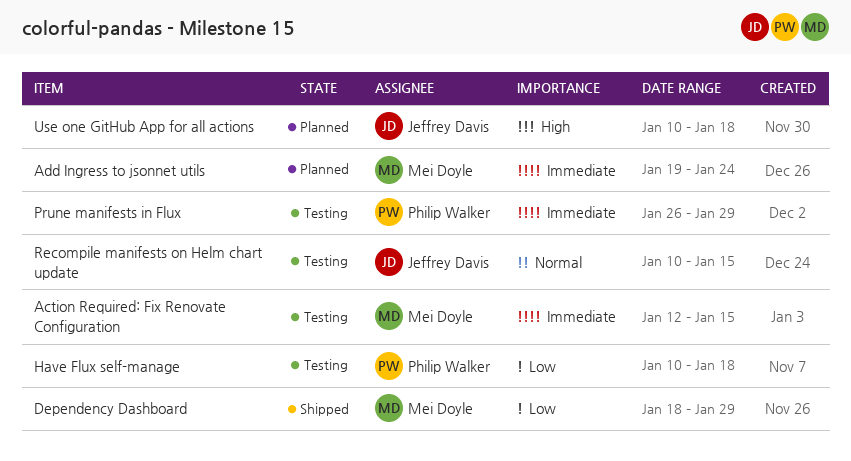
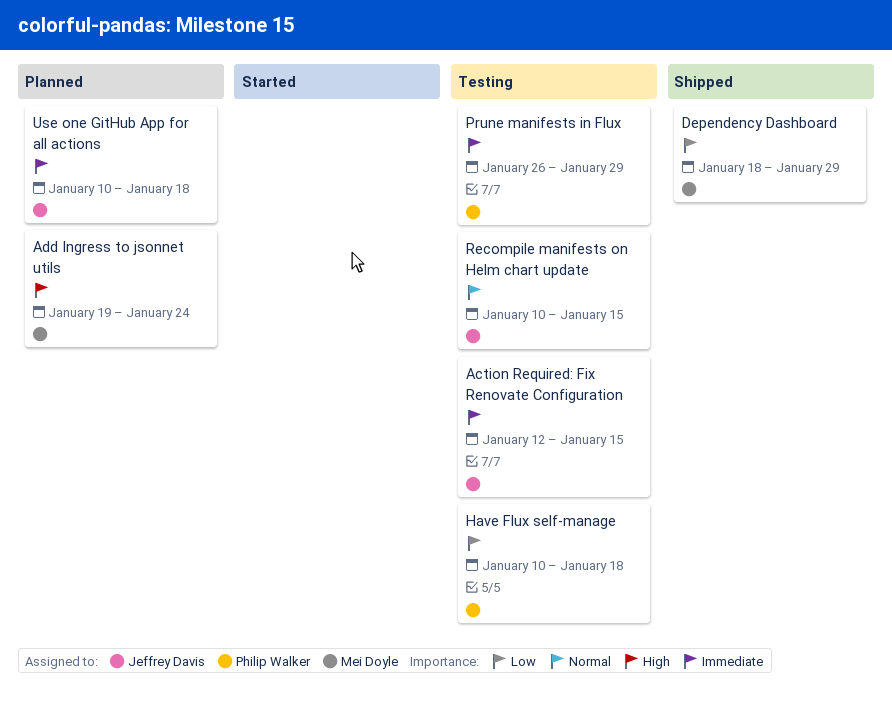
Action Required: Fix Renovate Configuration, owner: Mei Doyle -> Jeffrey Davis
Add Ingress to jsonnet utils, priority: Immediate -> High
Use one GitHub App for all actions, priority: High -> Immediate

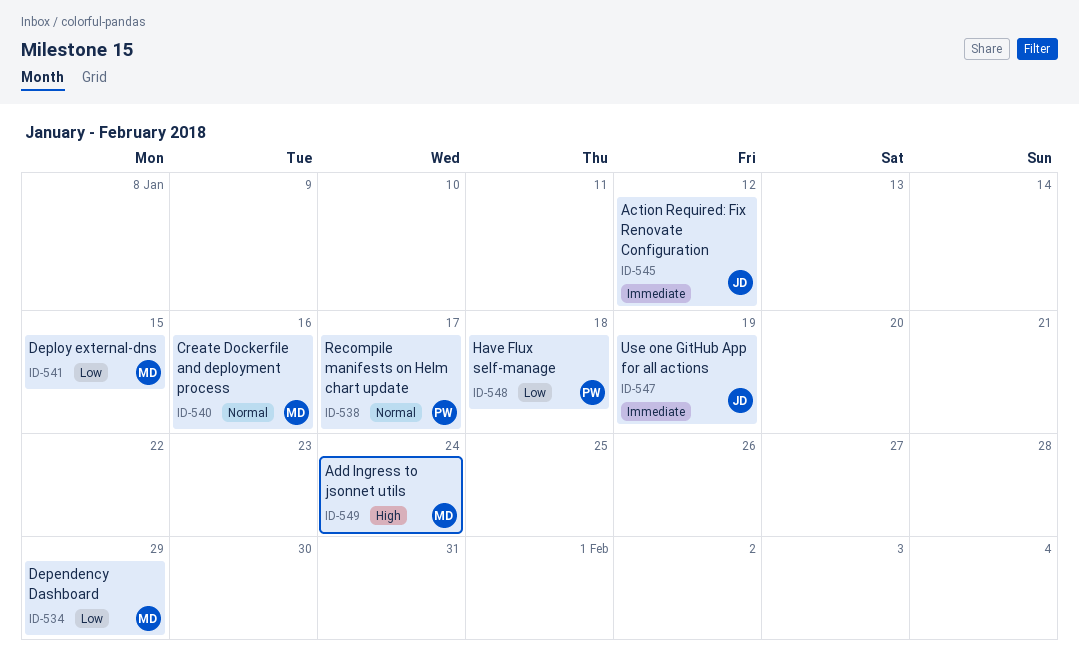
Action Required: Fix Renovate Configuration, due: Jan 15 -> Jan 12
Create Dockerfile and deployment process: none -> present
Deploy external-dns: none -> present
Prune manifests in Flux: present -> none
Recompile manifests on Helm chart update, owner: Jeffrey Davis -> Philip Walker
Recompile manifests on Helm chart update, due: Jan 15 -> Jan 17
Use one GitHub App for all actions, due: Jan 18 -> Jan 19

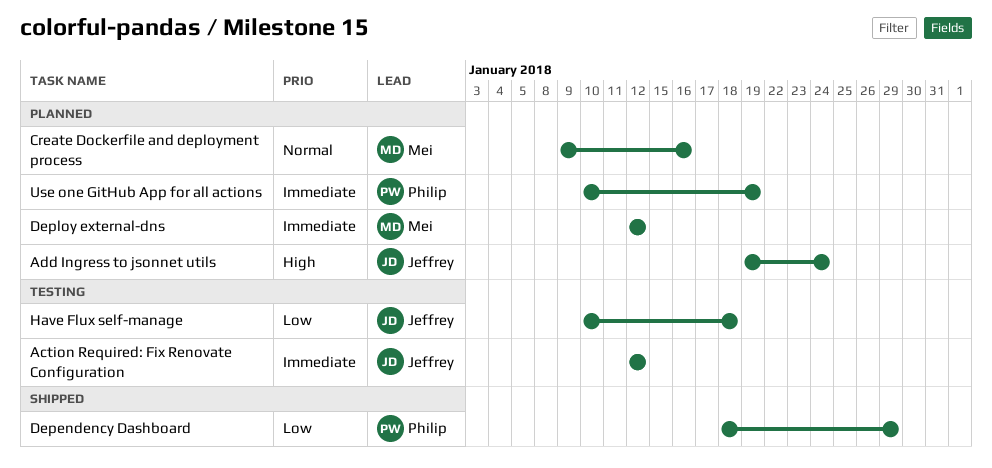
Add Ingress to jsonnet utils, owner: Mei -> Jeffrey
Dependency Dashboard, owner: Mei -> Philip
Deploy external-dns, priority: Low -> Immediate
Deploy external-dns, due: Jan 15 -> Jan 12
Have Flux self-manage, owner: Philip -> Jeffrey
Recompile manifests on Helm chart update: present -> none
Use one GitHub App for all actions, owner: Jeffrey -> Philip

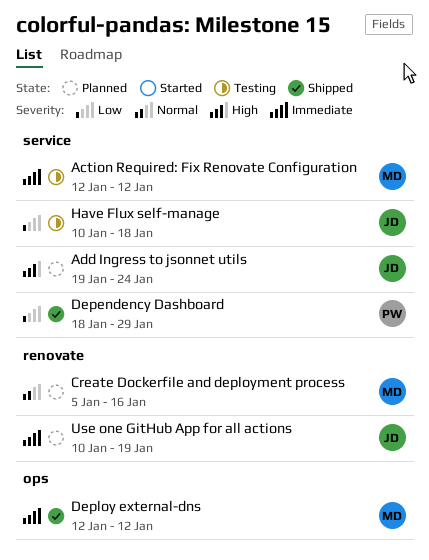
Action Required: Fix Renovate Configuration, owner: Jeffrey -> Mei
Create Dockerfile and deployment process, start: Jan 9 -> Jan 5
Deploy external-dns, status: Planned -> Shipped
Use one GitHub App for all actions, owner: Philip -> Jeffrey

